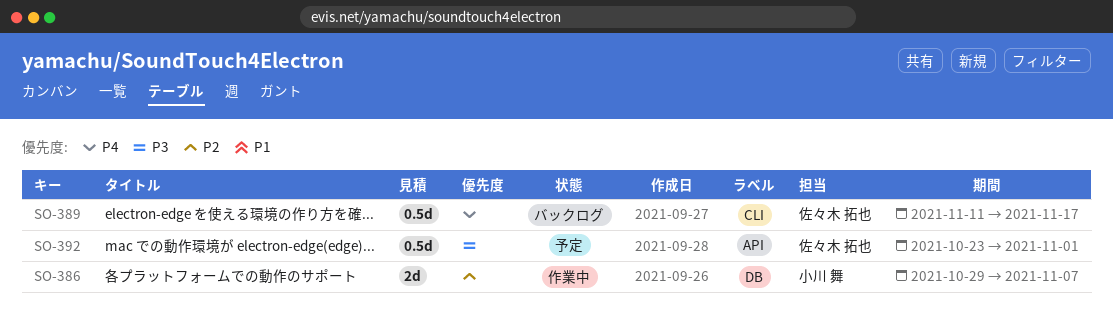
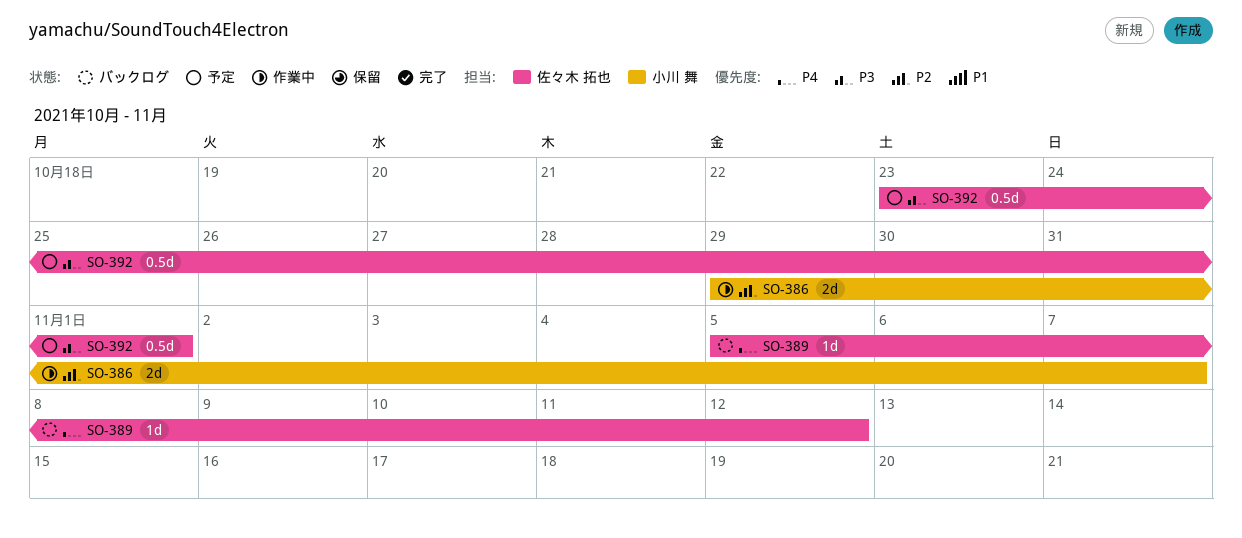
SO-389, estimate: 0.5d -> 1d
SO-389, start: Nov 11 -> Nov 5
SO-389, due: Nov 17 -> Nov 12

